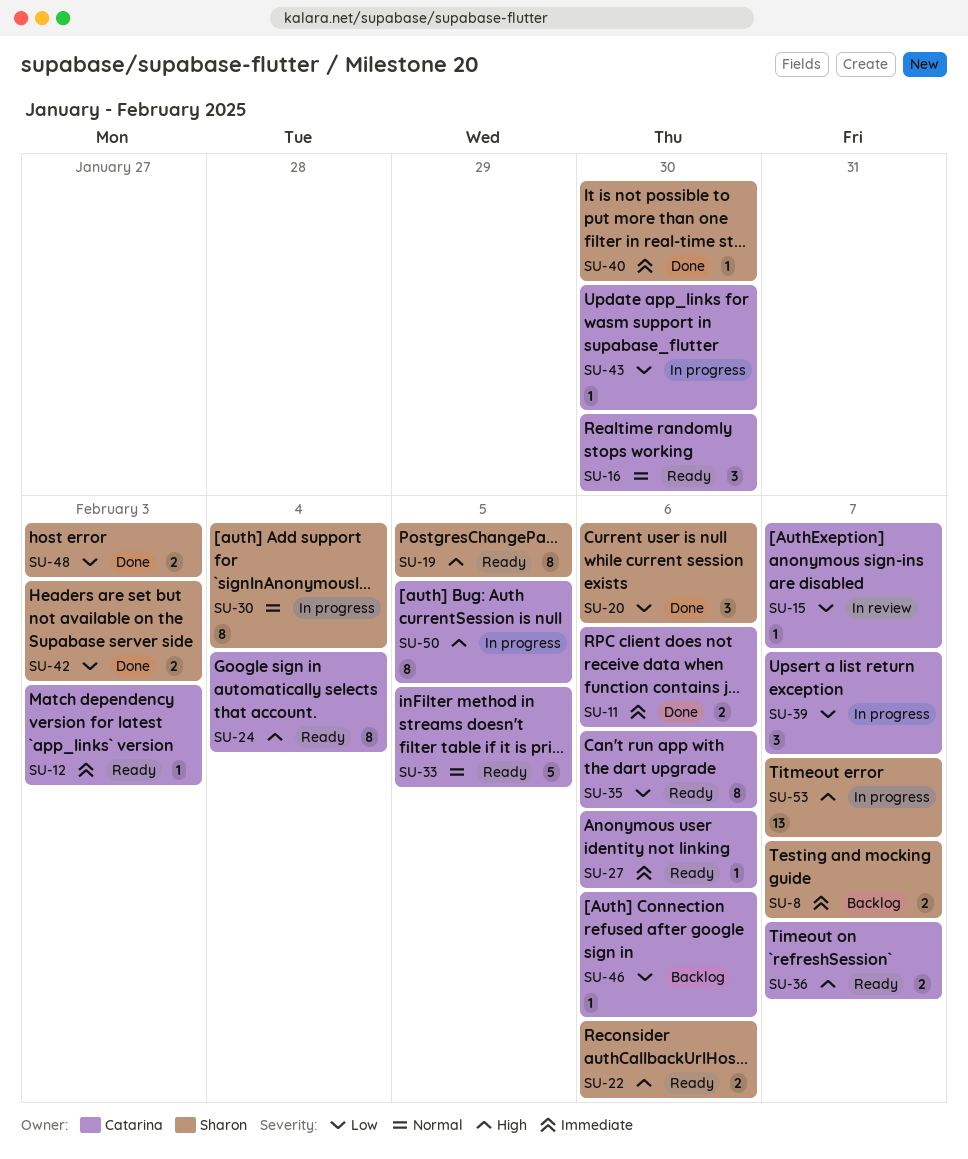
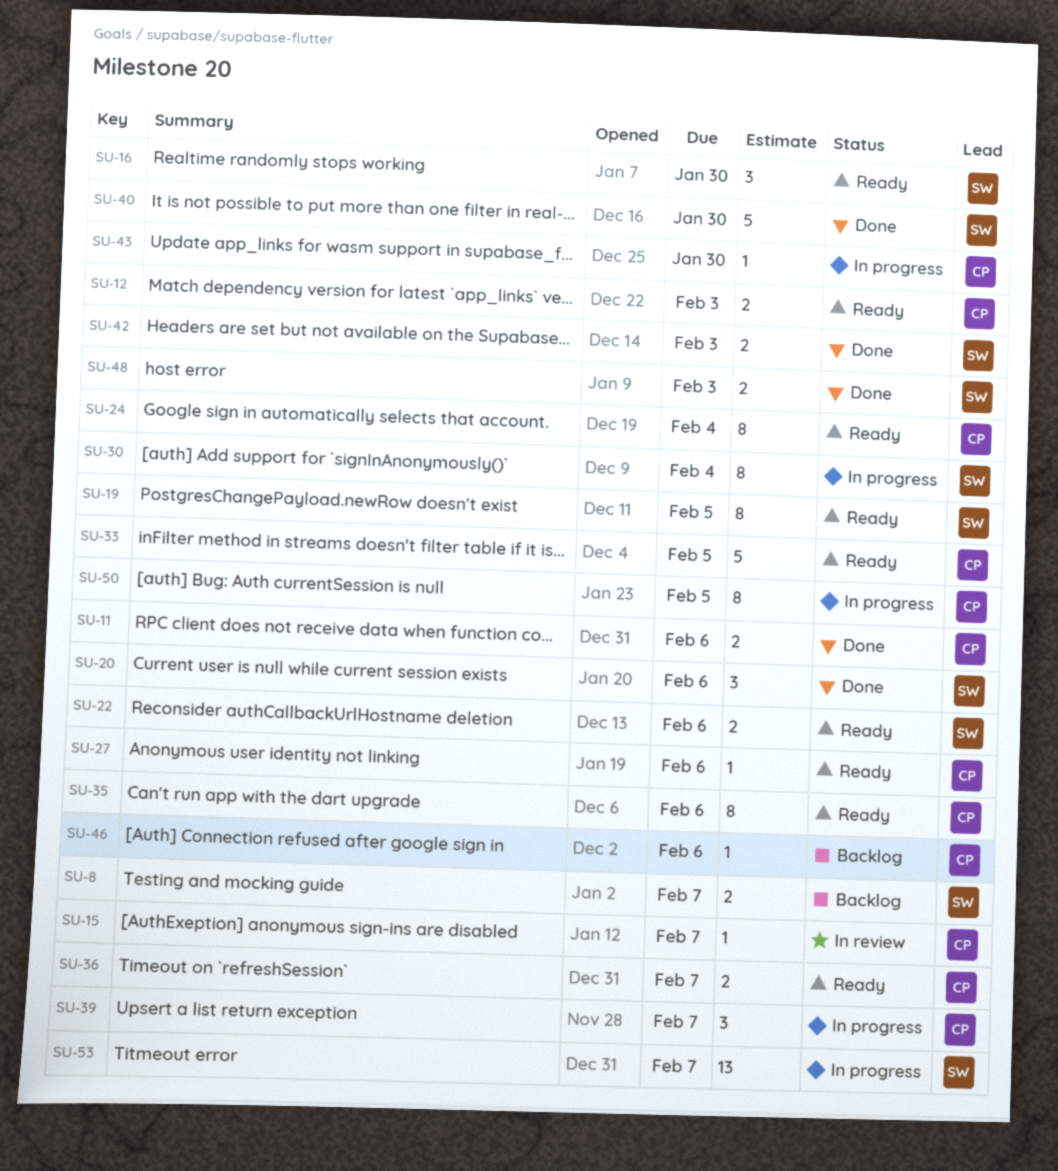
SU-12, estimate: 1 -> 2
SU-16, owner: Catarina -> Sharon
SU-40, estimate: 1 -> 5

